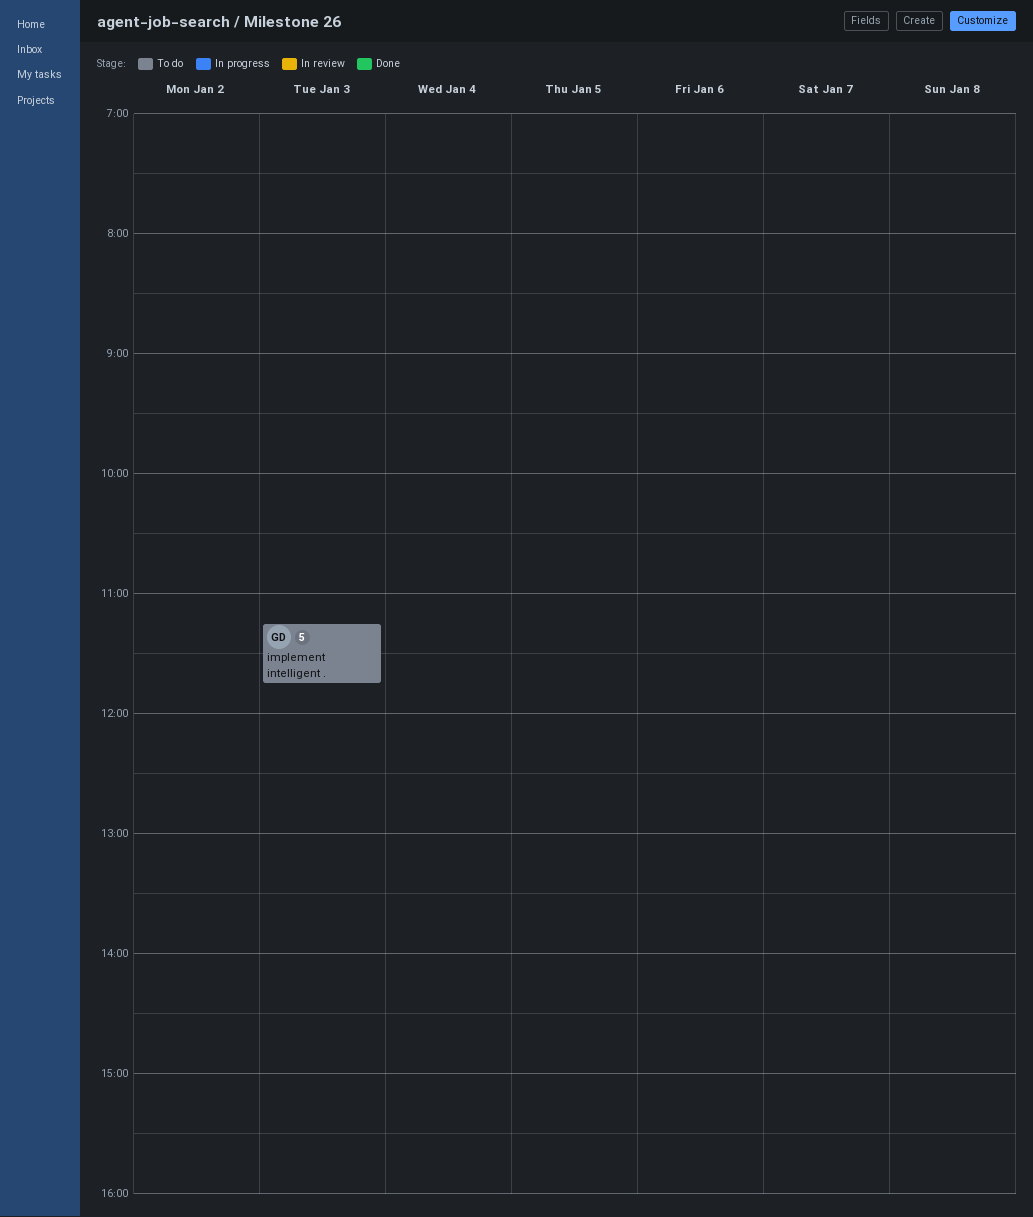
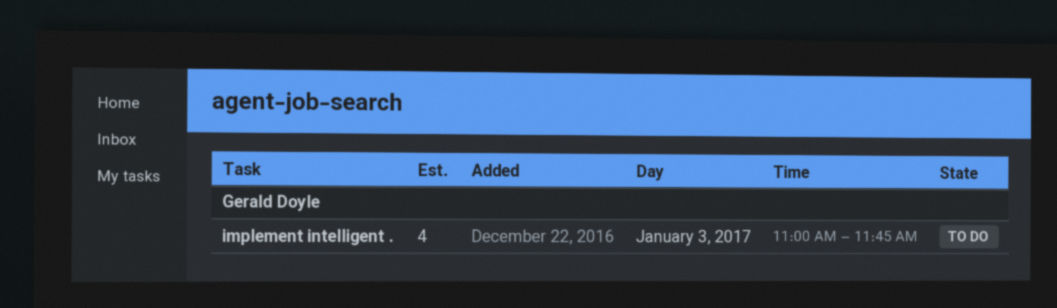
implement intelligent ., estimate: 5 -> 4
implement intelligent ., begins: 11:15 -> 11:00

